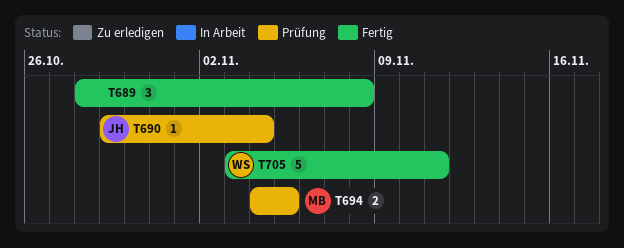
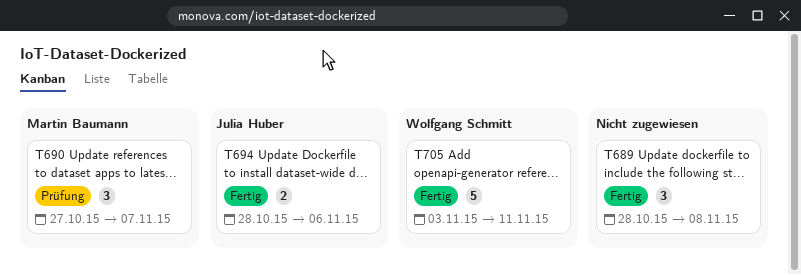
T690, owner: Julia Huber -> Martin Baumann
T690, estimate: 1 -> 3
T690, start: Oct 29 -> Oct 27
T690, due: Nov 4 -> Nov 7
T694, status: Prüfung -> Fertig
T694, owner: Martin Baumann -> Julia Huber
T694, start: Nov 4 -> Oct 28
T694, due: Nov 5 -> Nov 6

